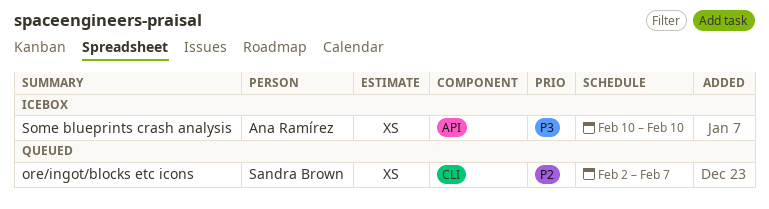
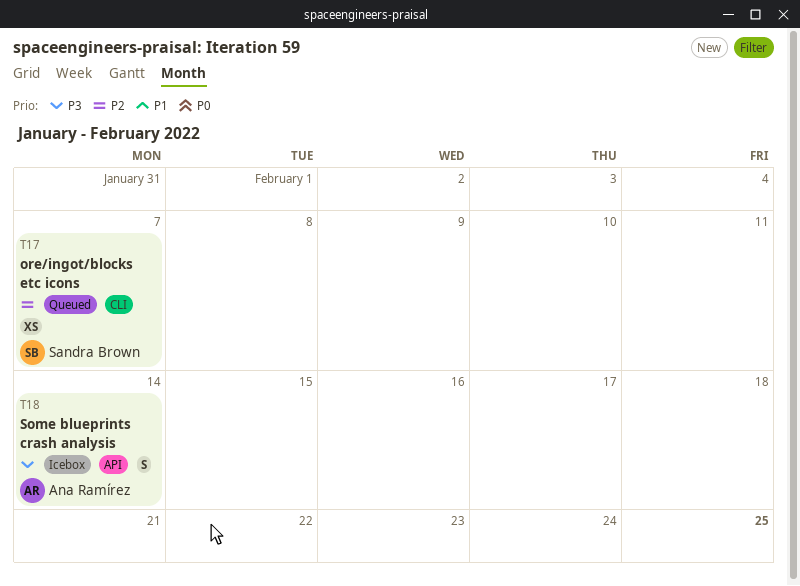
Some blueprints crash analysis, estimate: XS -> S
Some blueprints crash analysis, due: Feb 10 -> Feb 14

